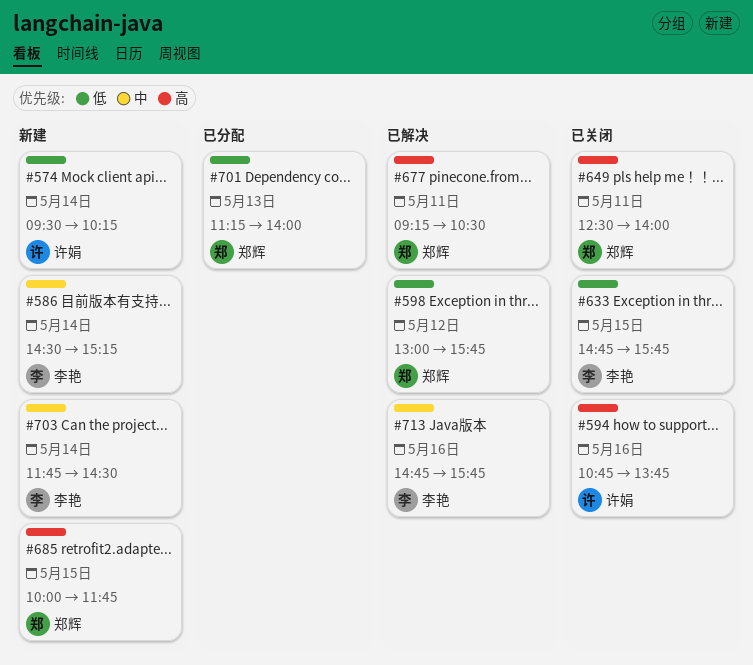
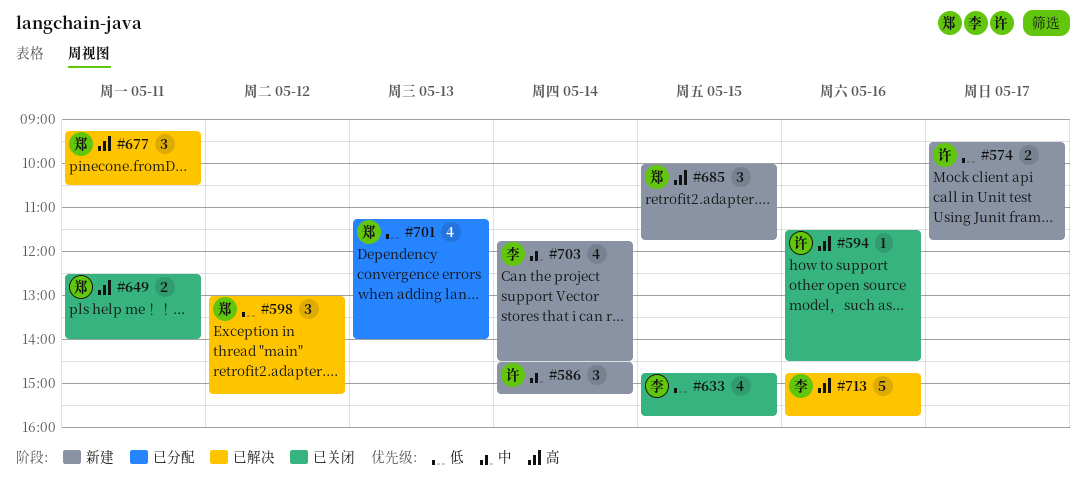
#574, day: May 14 -> May 17
#574, ends: 10:15 -> 11:45
#586, owner: 李艳 -> 许娟
#594, begins: 10:45 -> 11:30
#594, ends: 13:45 -> 14:30
#598, ends: 15:45 -> 15:15
#713, priority: 中 -> 高

